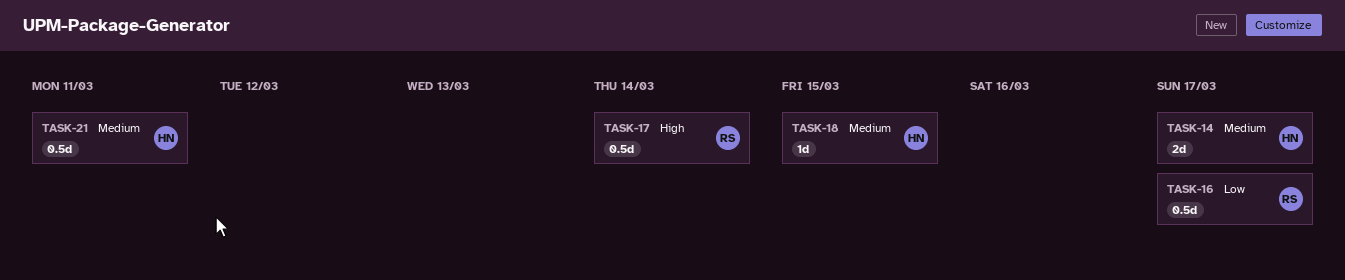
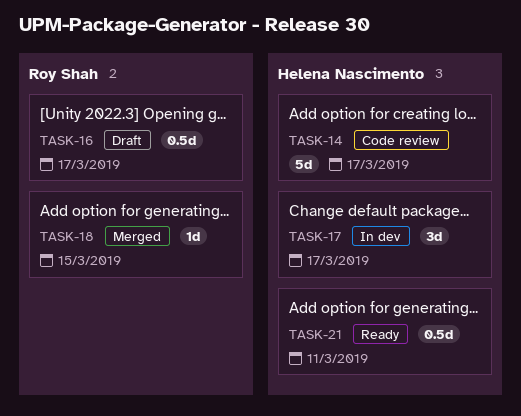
TASK-14, estimate: 2d -> 5d
TASK-17, owner: Roy Shah -> Helena Nascimento
TASK-17, estimate: 0.5d -> 3d
TASK-17, due: Mar 14 -> Mar 17
TASK-18, owner: Helena Nascimento -> Roy Shah

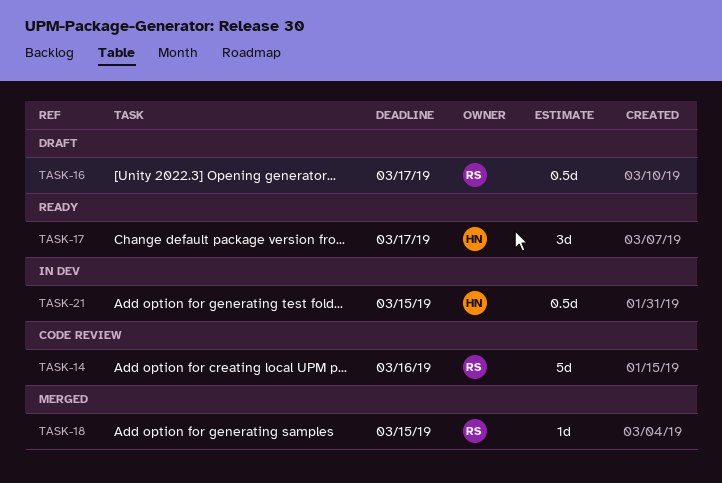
TASK-14, owner: Helena Nascimento -> Roy Shah
TASK-14, due: Mar 17 -> Mar 16
TASK-17, status: In dev -> Ready
TASK-21, status: Ready -> In dev
TASK-21, due: Mar 11 -> Mar 15

